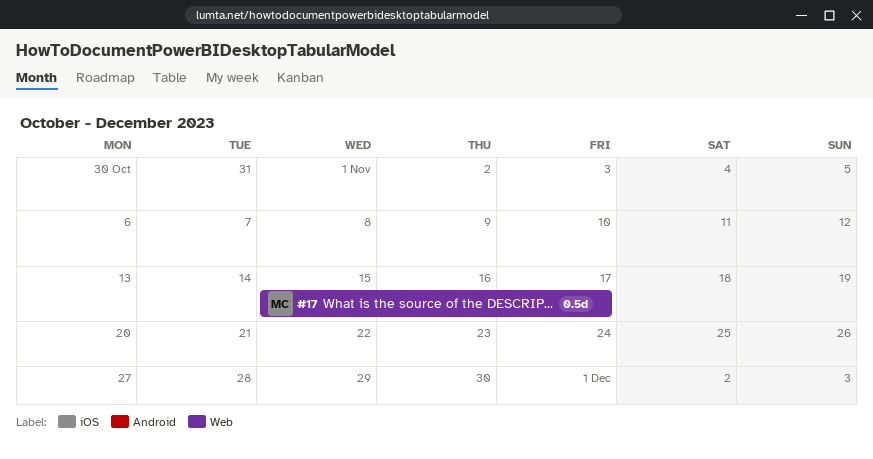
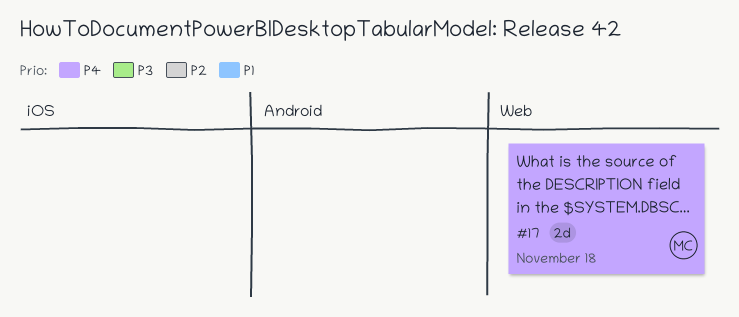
#17, estimate: 0.5d -> 2d
#17, due: Nov 17 -> Nov 18

